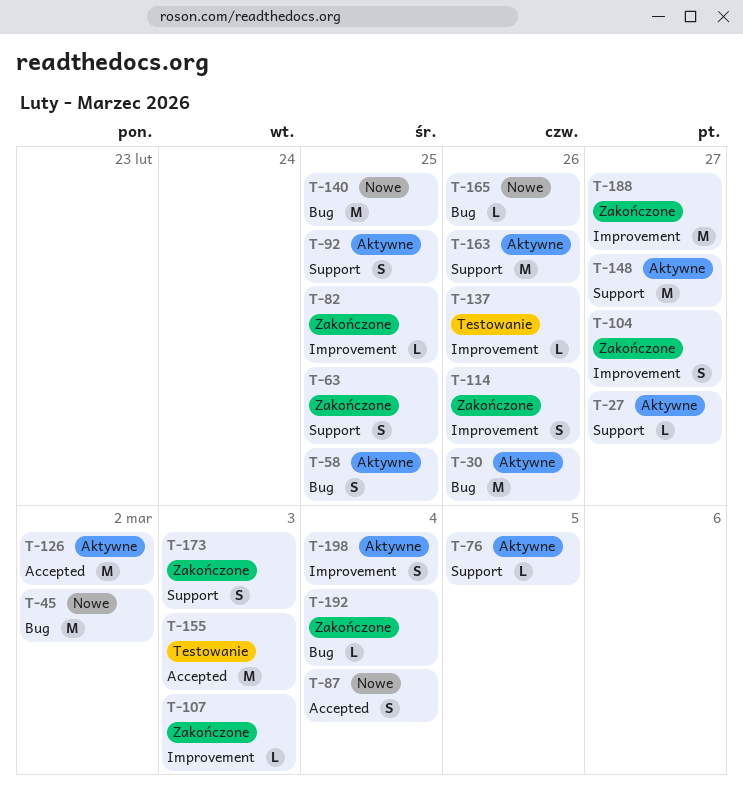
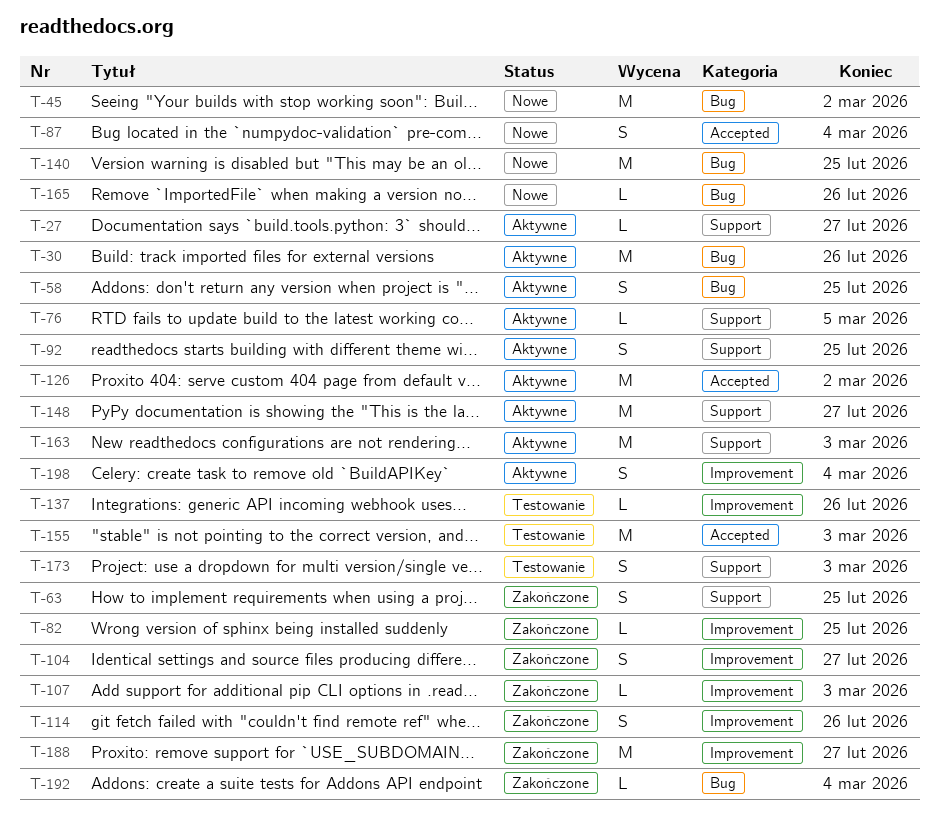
T-163, due: Feb 26 -> Mar 3
T-173, status: Zakończone -> Testowanie

